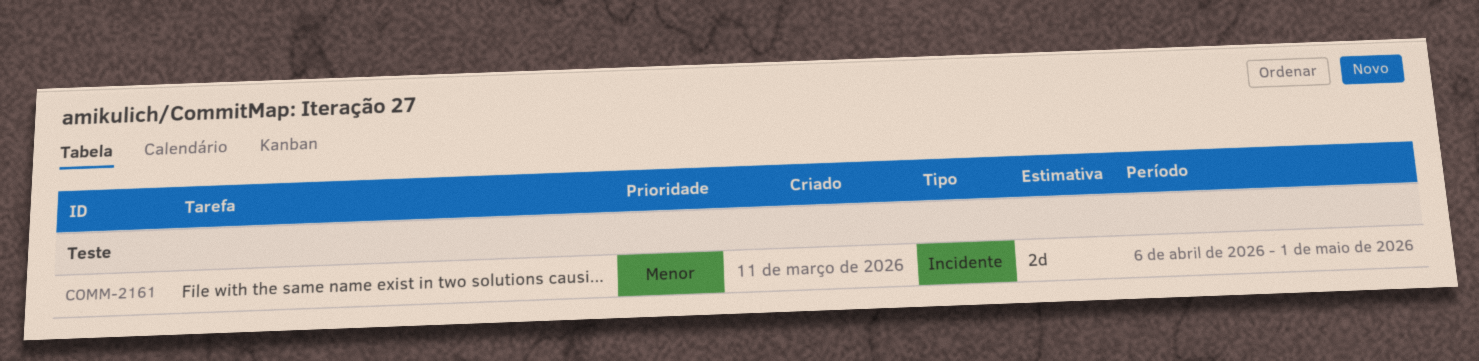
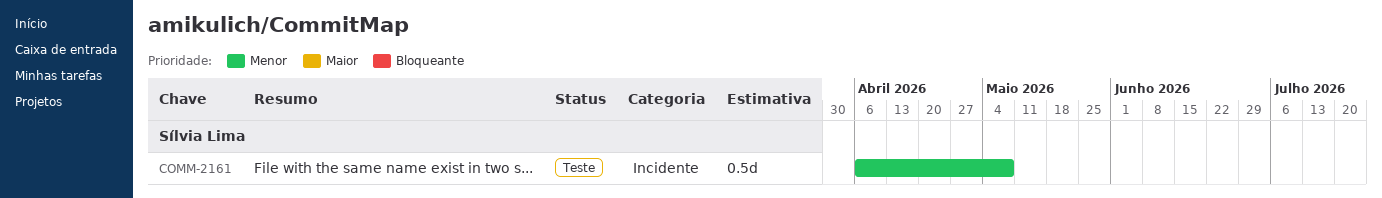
COMM-2161, estimate: 2d -> 0.5d
COMM-2161, due: May 1 -> May 8

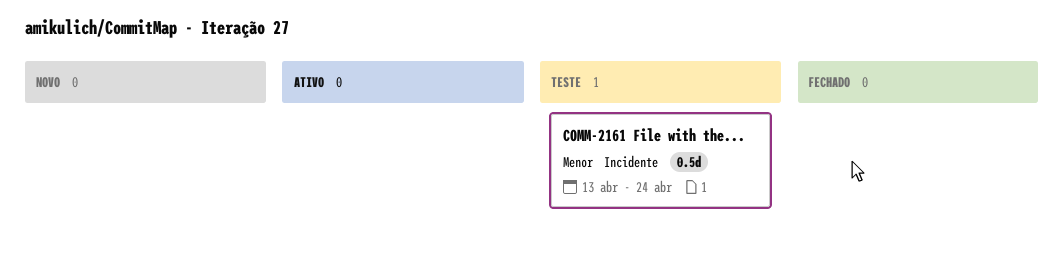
COMM-2161, start: Apr 6 -> Apr 13
COMM-2161, due: May 8 -> Apr 24

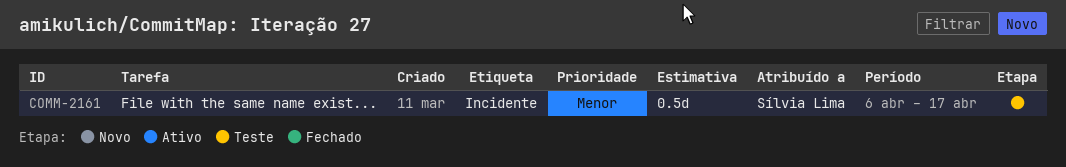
COMM-2161, start: Apr 13 -> Apr 6
COMM-2161, due: Apr 24 -> Apr 17

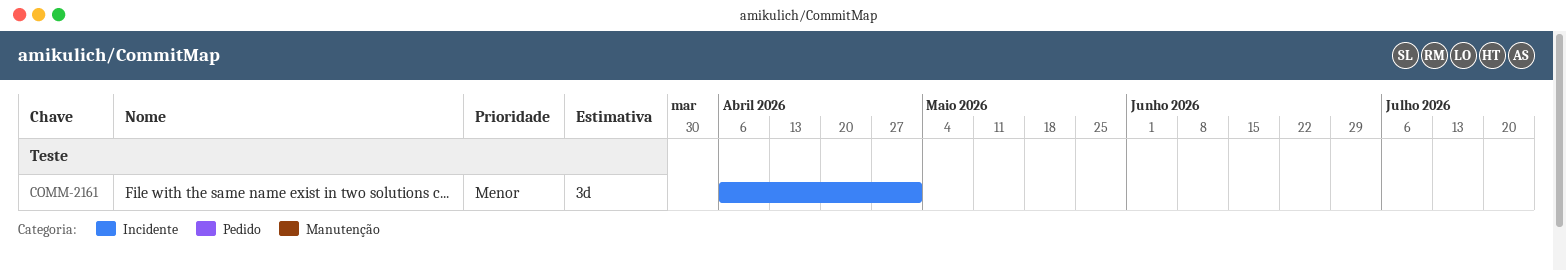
COMM-2161, estimate: 0.5d -> 3d
COMM-2161, due: Apr 17 -> May 1

